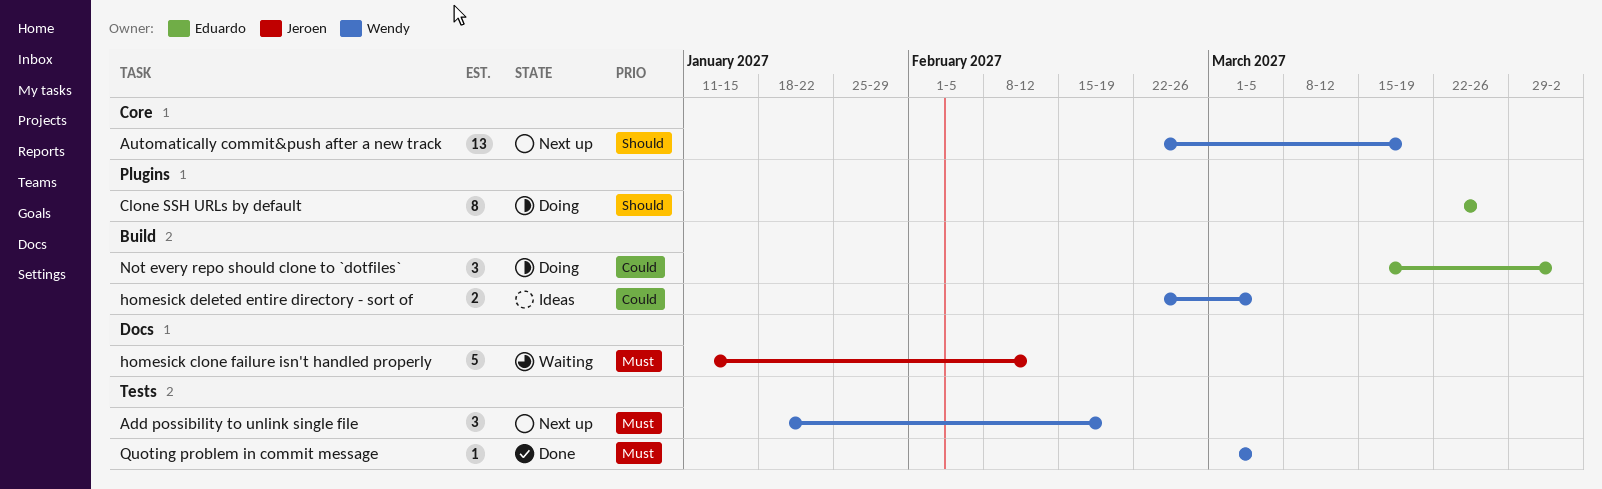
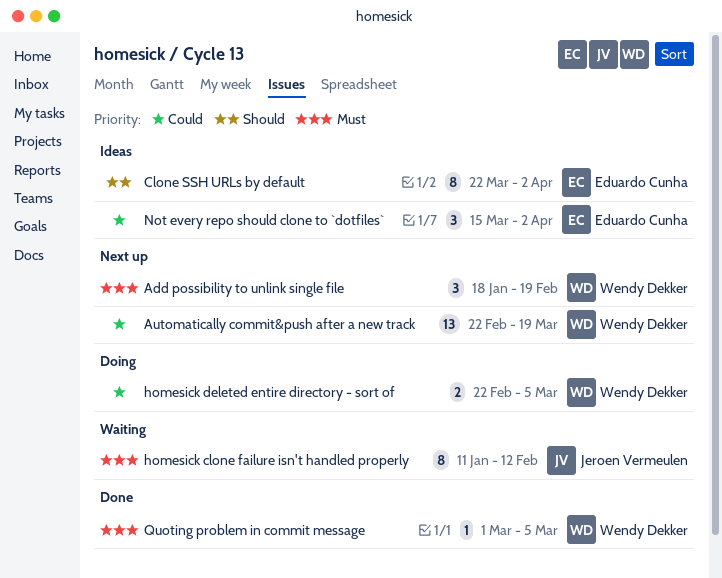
Automatically commit&push after a new track, priority: Should -> Could
Clone SSH URLs by default, status: Doing -> Ideas
Clone SSH URLs by default, due: Mar 26 -> Apr 2
homesick clone failure isn't handled properly, estimate: 5 -> 8
homesick deleted entire directory - sort of, status: Ideas -> Doing
Not every repo should clone to `dotfiles`, status: Doing -> Ideas

